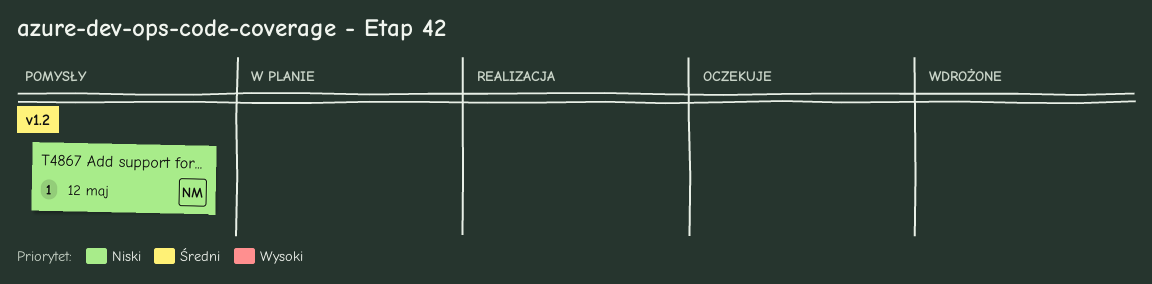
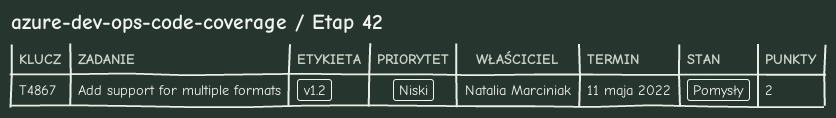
T4867, estimate: 1 -> 2
T4867, due: May 12 -> May 11

